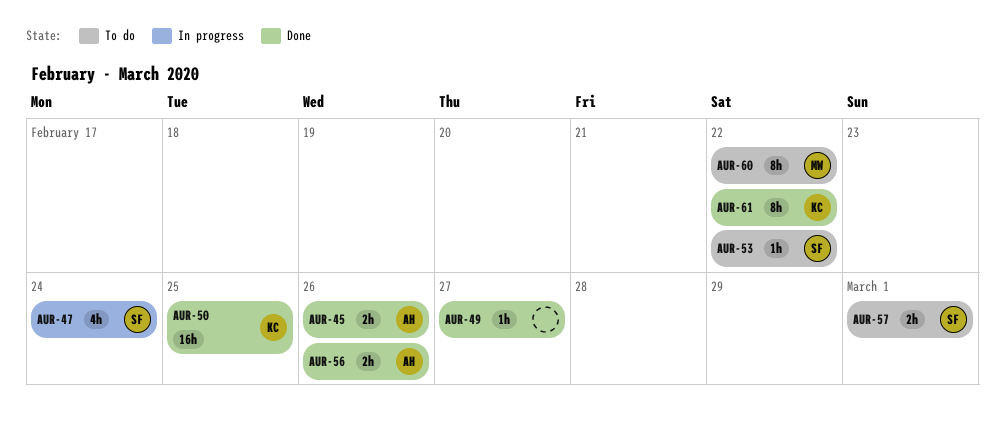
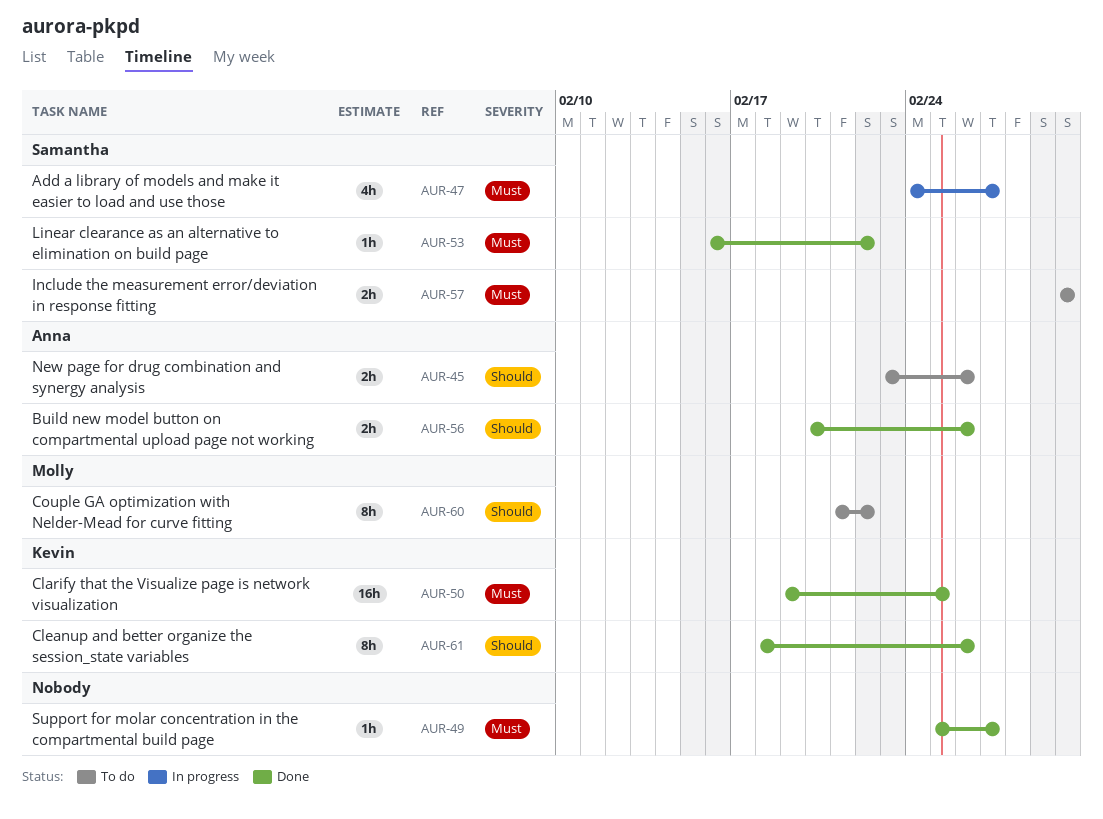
AUR-45, status: Done -> To do
AUR-47, due: Feb 24 -> Feb 27
AUR-53, status: To do -> Done
AUR-61, due: Feb 22 -> Feb 26

